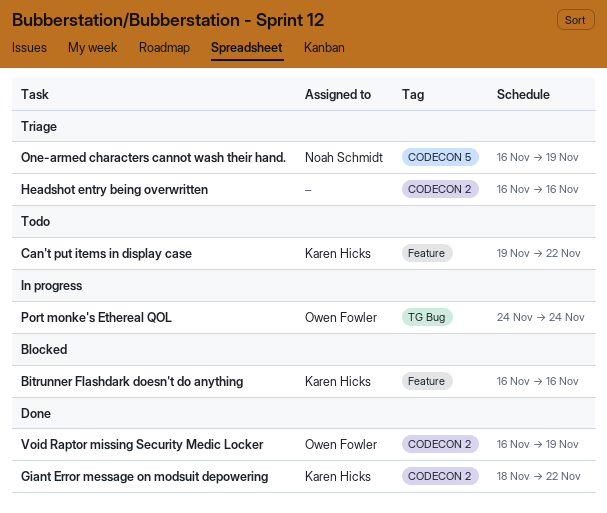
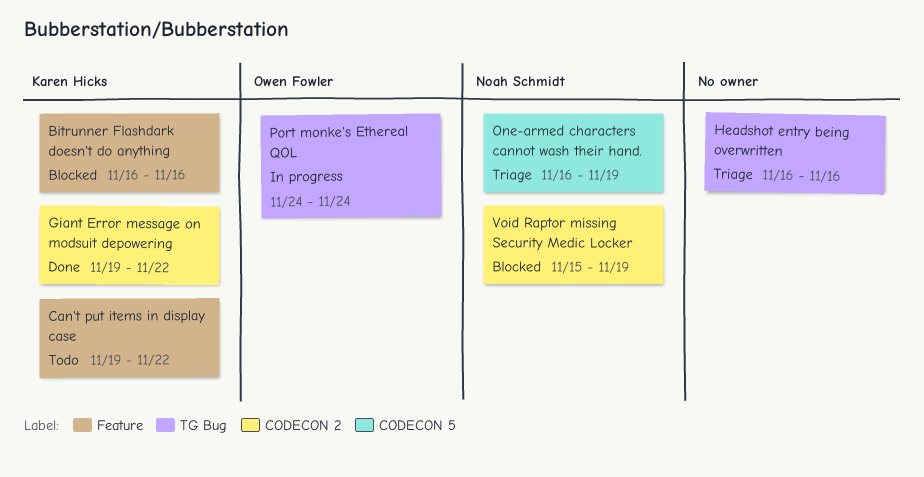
Giant Error message on modsuit depowering, start: Nov 18 -> Nov 19
Headshot entry being overwritten, label: CODECON 2 -> TG Bug
Void Raptor missing Security Medic Locker, status: Done -> Blocked
Void Raptor missing Security Medic Locker, owner: Owen Fowler -> Noah Schmidt
Void Raptor missing Security Medic Locker, start: Nov 16 -> Nov 15

